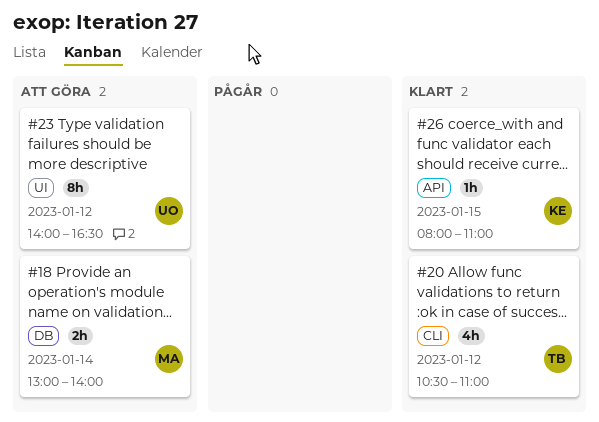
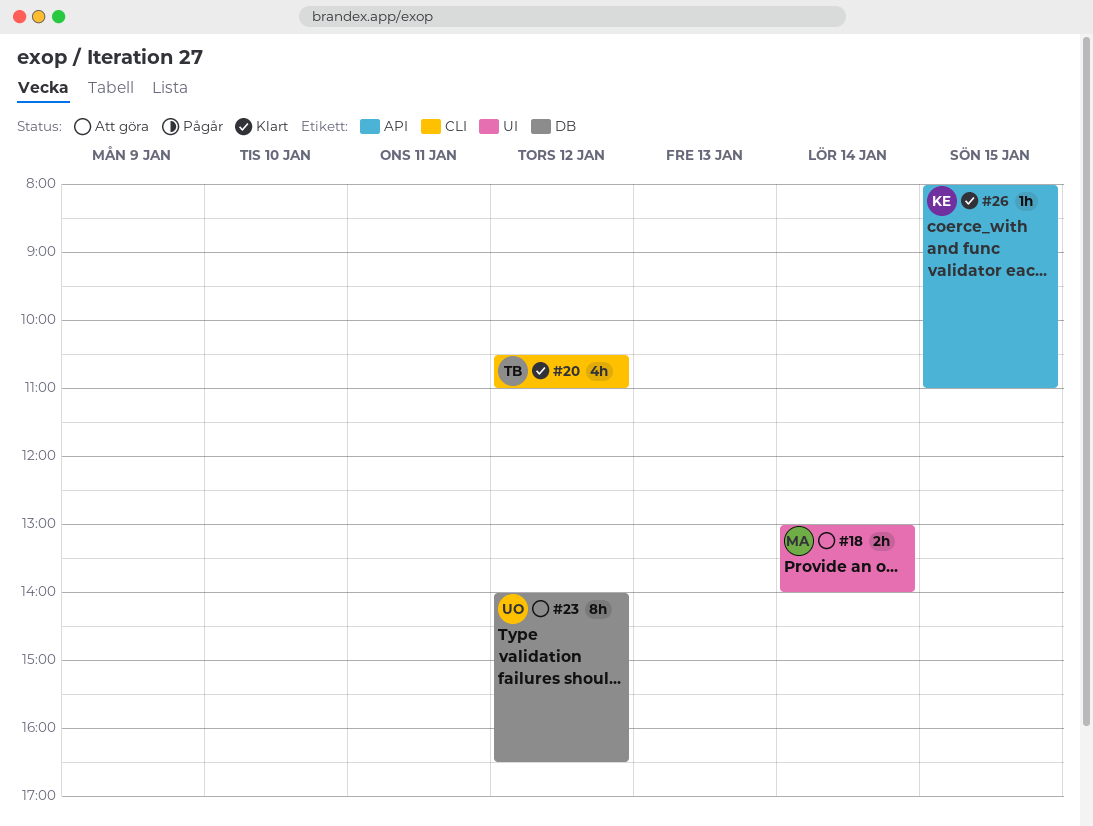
#18, label: DB -> UI
#23, label: UI -> DB

